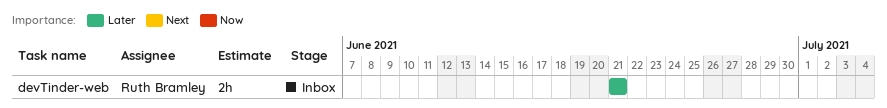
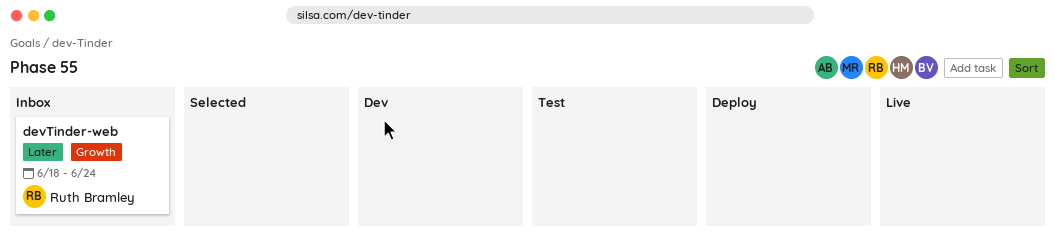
devTinder-web, start: Jun 21 -> Jun 18
devTinder-web, due: Jun 21 -> Jun 24

